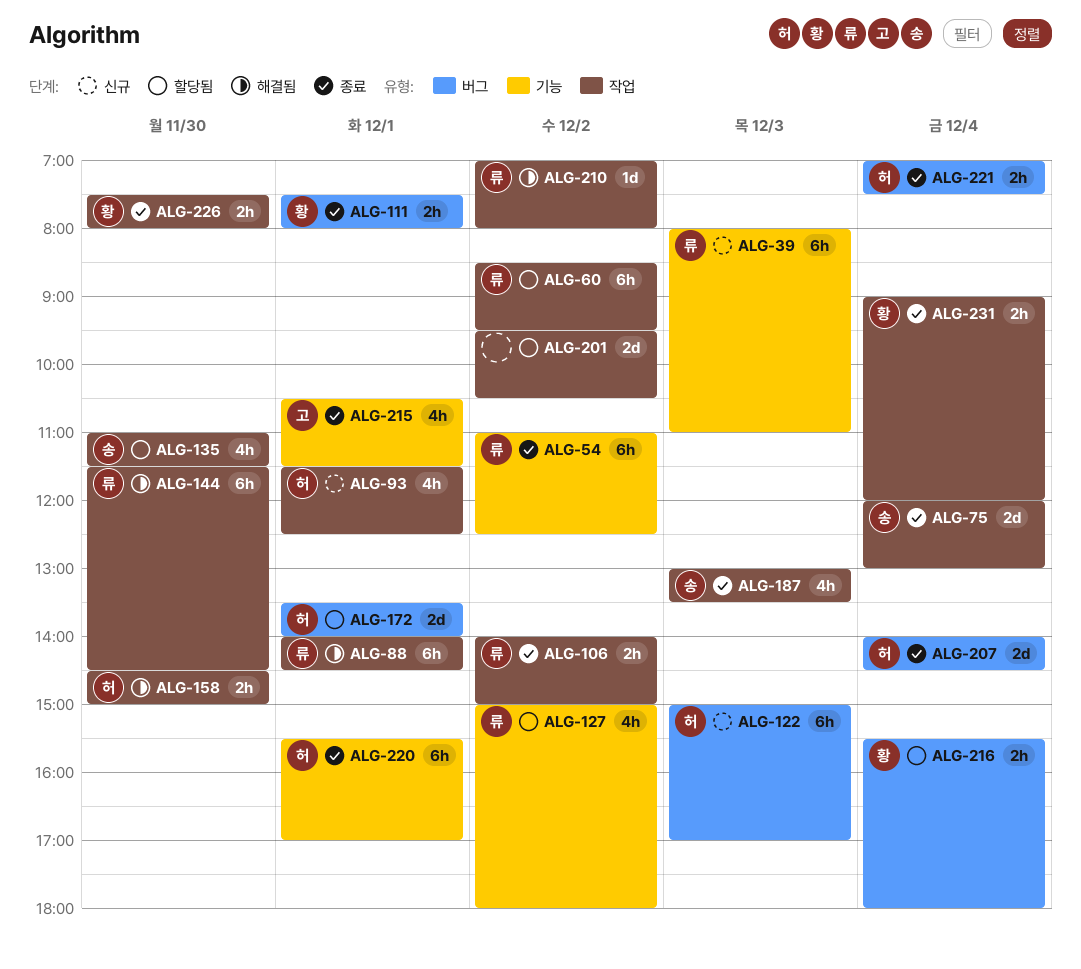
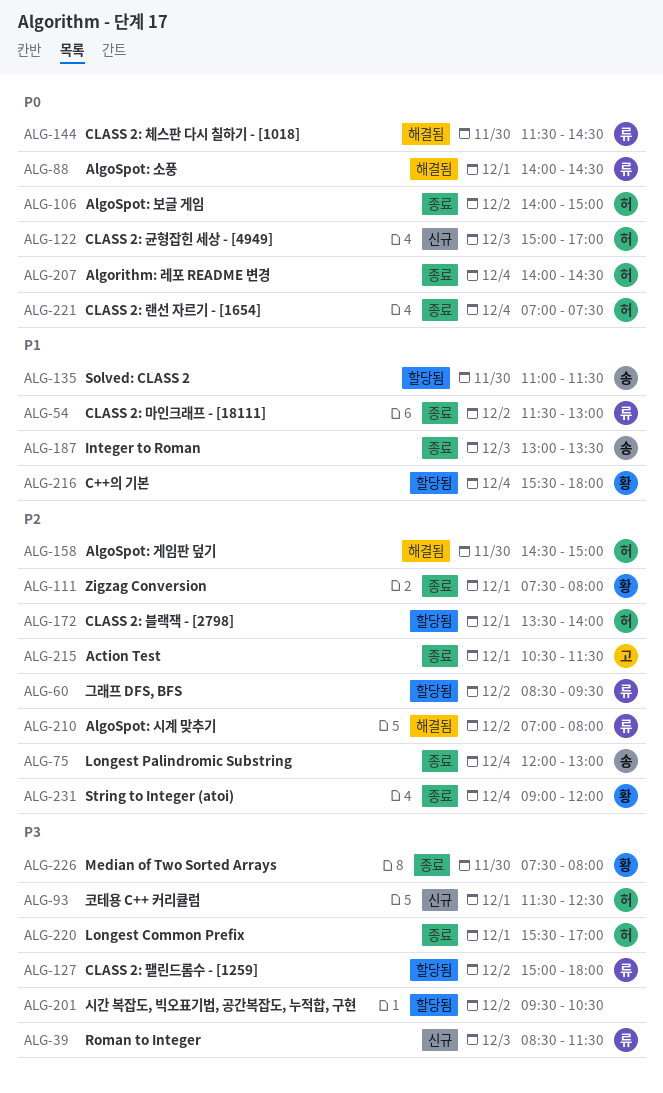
ALG-39, begins: 08:00 -> 08:30
ALG-39, ends: 11:00 -> 11:30
ALG-54, begins: 11:00 -> 11:30
ALG-54, ends: 12:30 -> 13:00
ALG-106, owner: 류 -> 허

